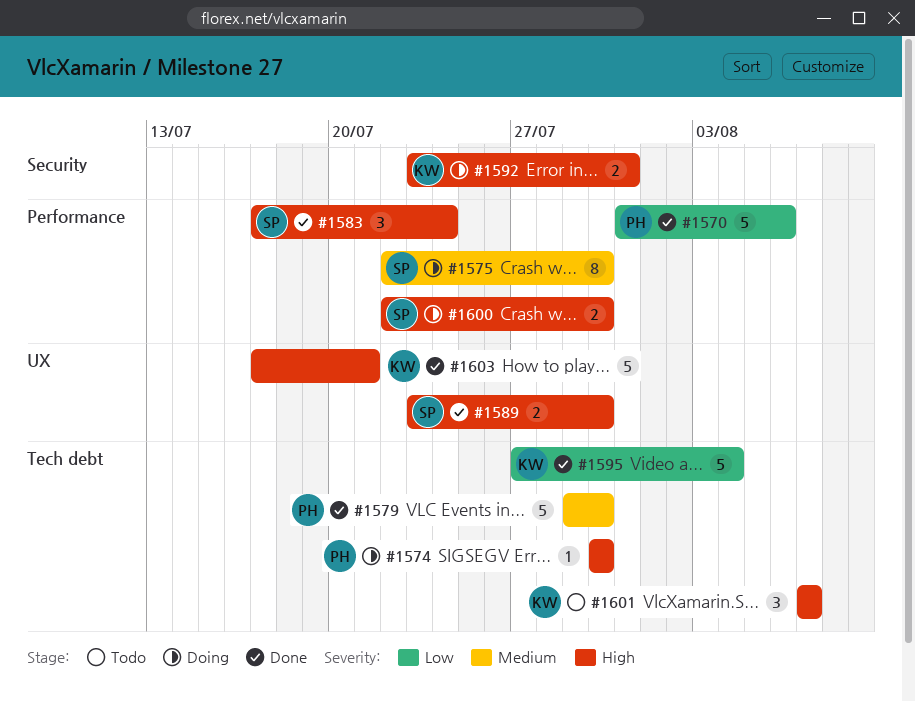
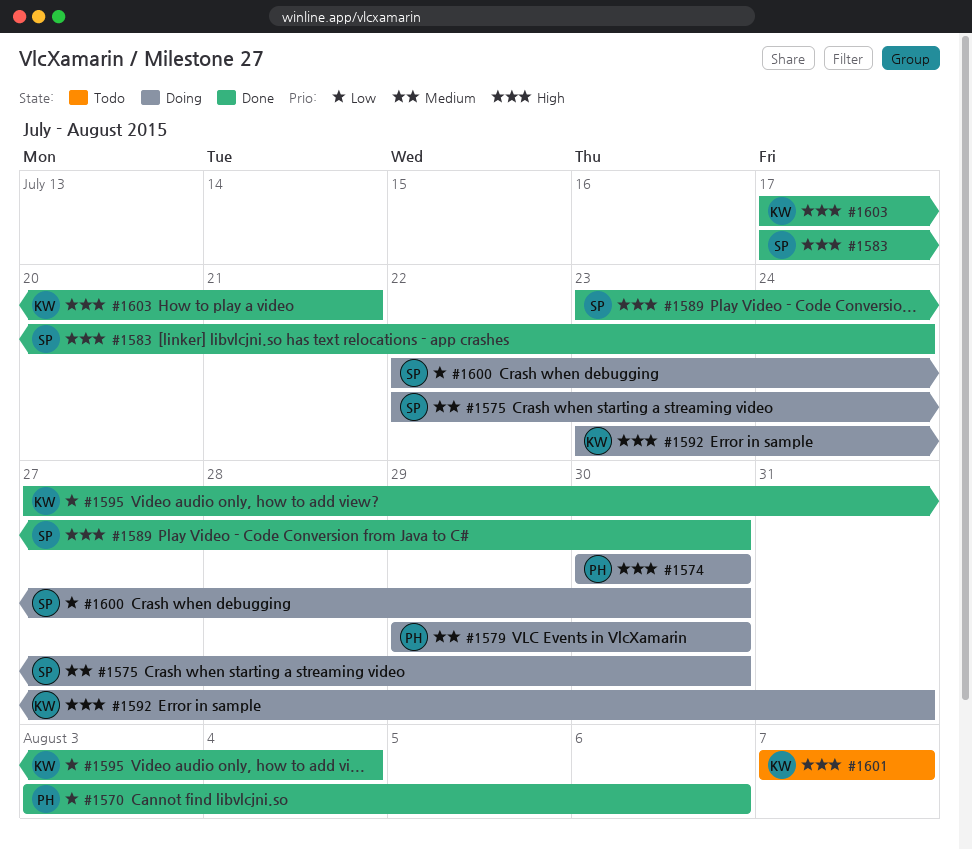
#1570, start: Jul 31 -> Aug 3
#1579, status: Done -> Doing
#1600, priority: High -> Low

